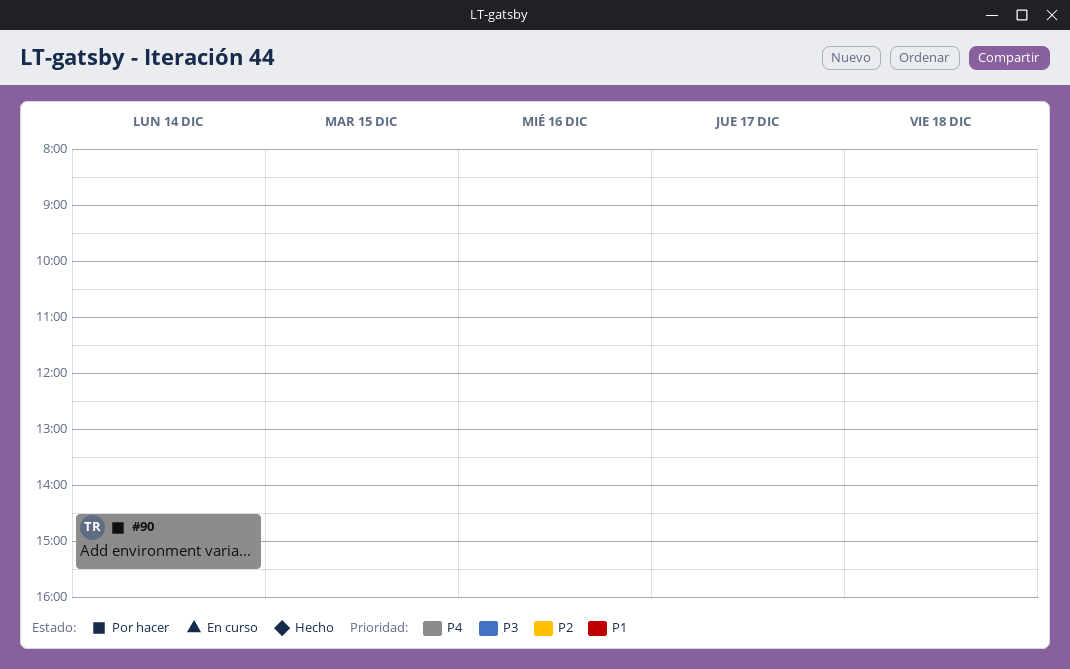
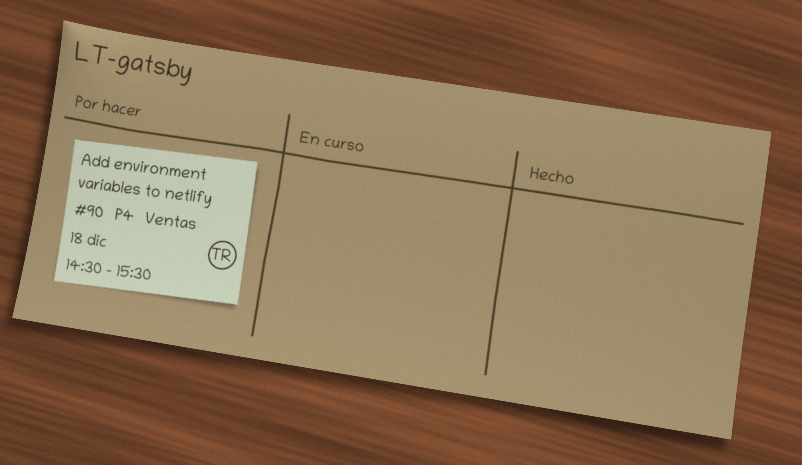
#90, day: Dec 14 -> Dec 18

